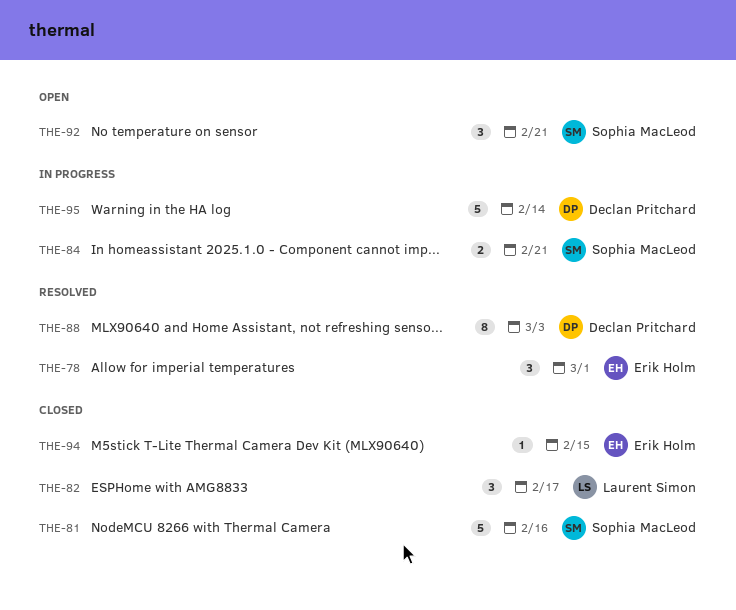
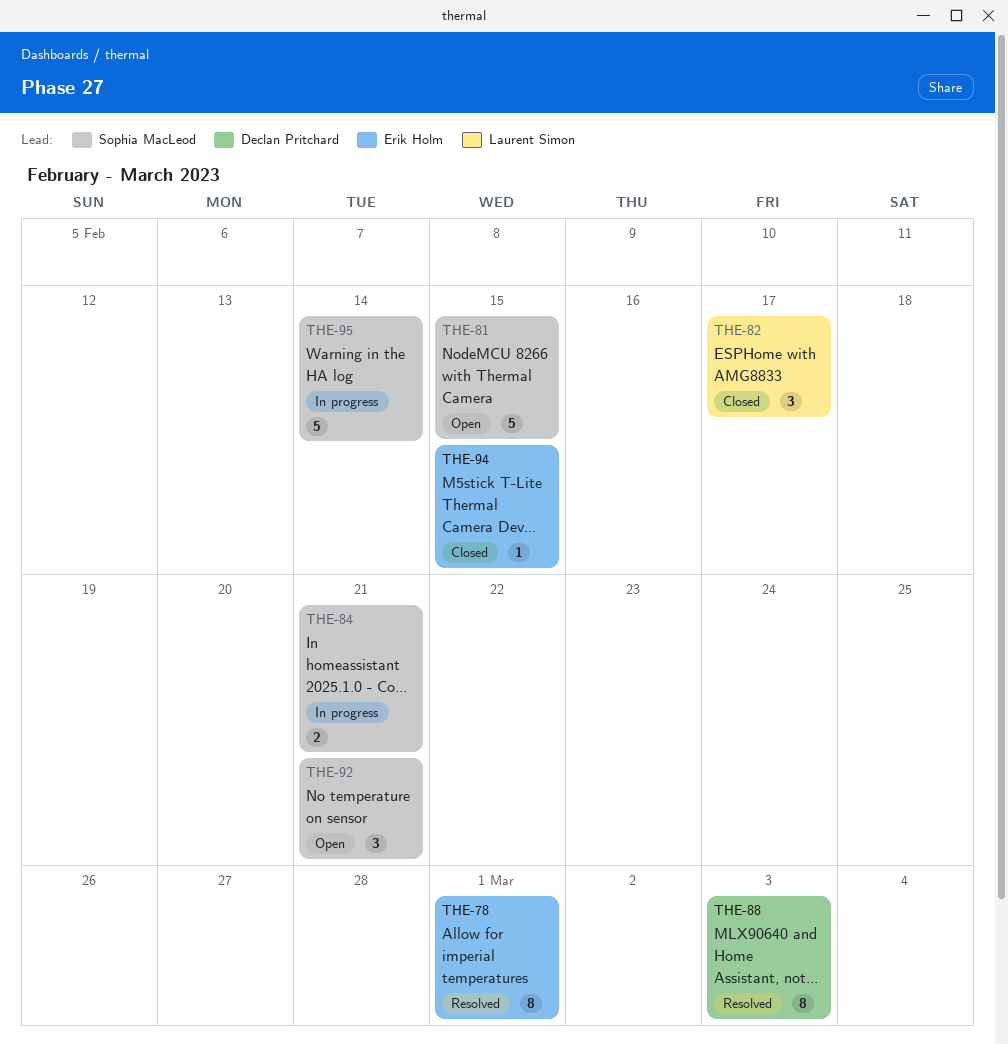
THE-78, estimate: 3 -> 8
THE-81, status: Closed -> Open
THE-81, due: Feb 16 -> Feb 15
THE-95, owner: Declan Pritchard -> Sophia MacLeod

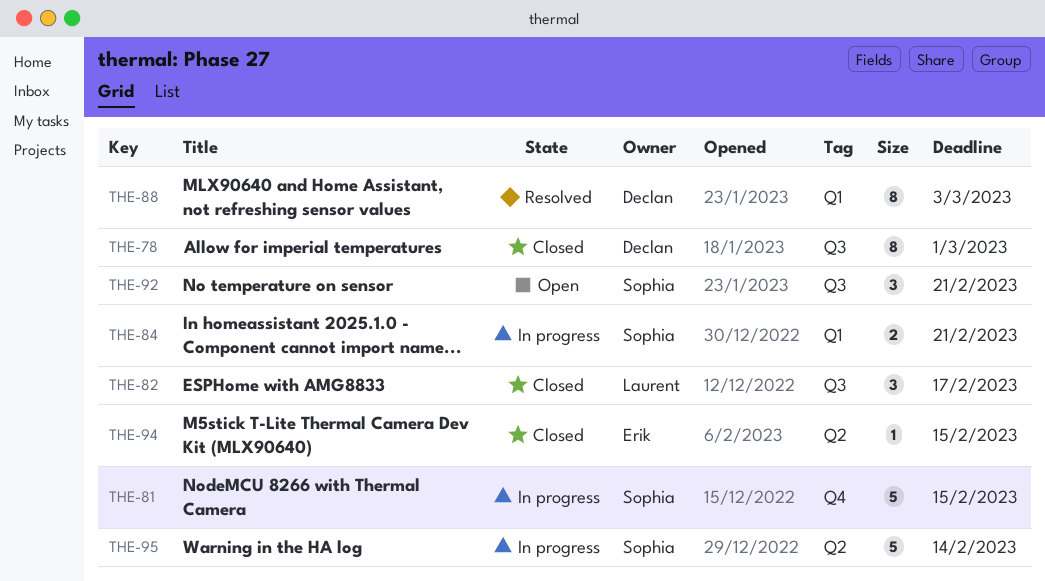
THE-78, status: Resolved -> Closed
THE-78, owner: Erik Holm -> Declan Pritchard
THE-81, status: Open -> In progress

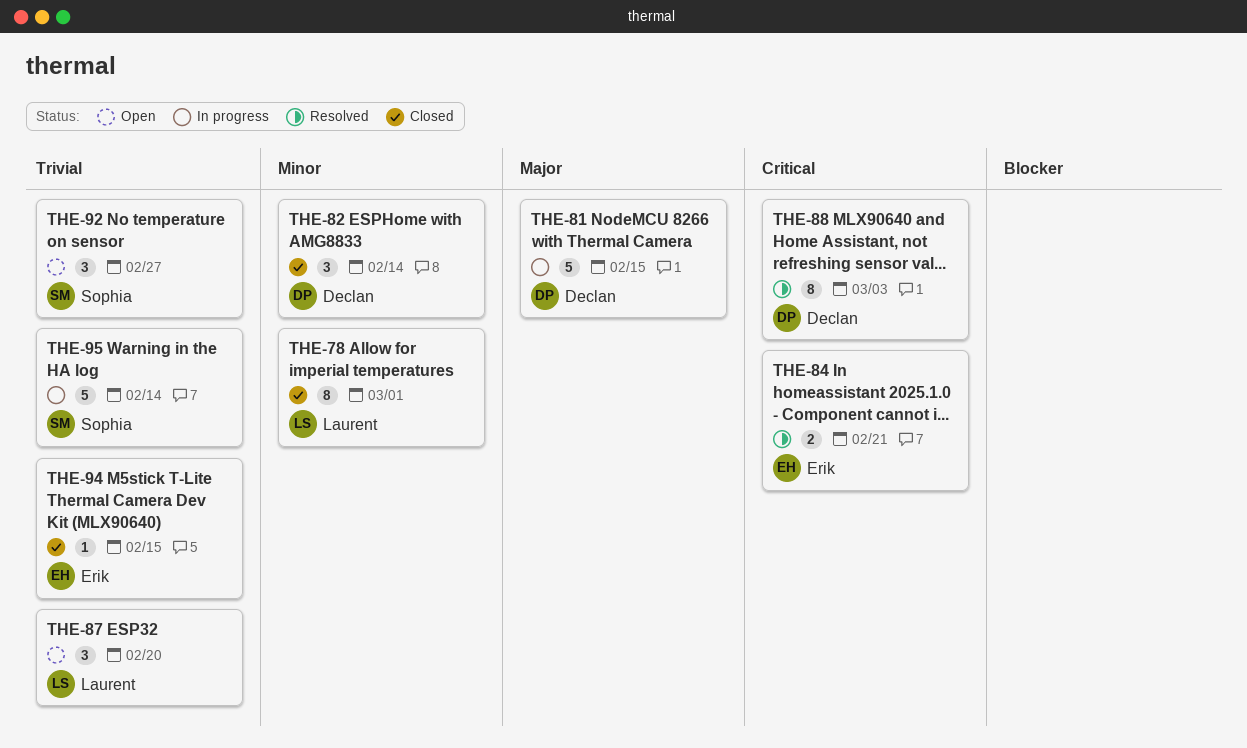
THE-78, owner: Declan -> Laurent
THE-81, owner: Sophia -> Declan
THE-82, owner: Laurent -> Declan
THE-82, due: Feb 17 -> Feb 14
THE-84, status: In progress -> Resolved
THE-84, owner: Sophia -> Erik
THE-87: none -> present
THE-92, due: Feb 21 -> Feb 27

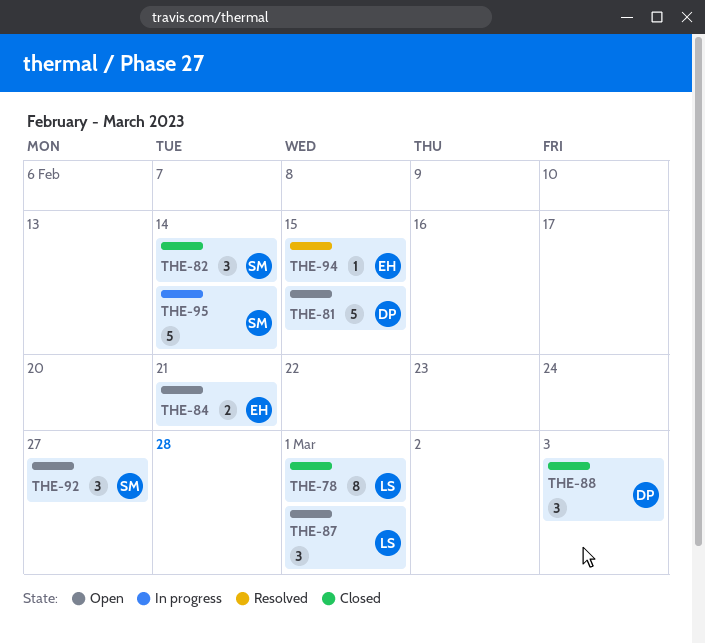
THE-81, status: In progress -> Open
THE-82, owner: Declan -> Sophia
THE-84, status: Resolved -> Open
THE-87, due: Feb 20 -> Mar 1
THE-88, status: Resolved -> Closed
THE-88, estimate: 8 -> 3
THE-94, status: Closed -> Resolved

